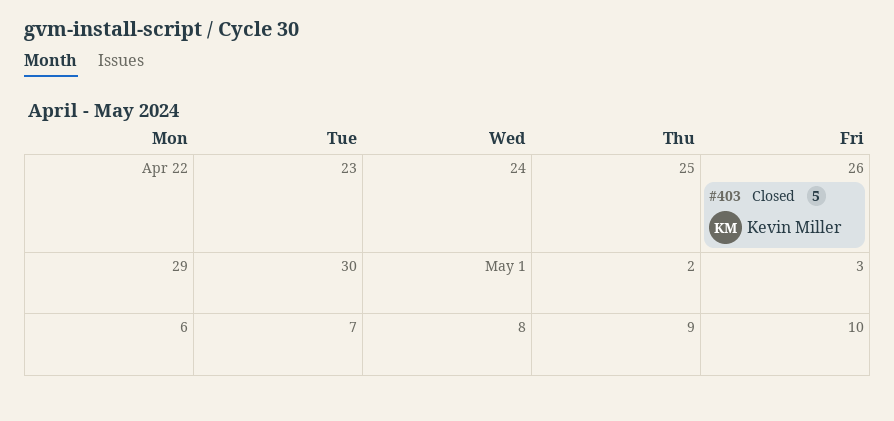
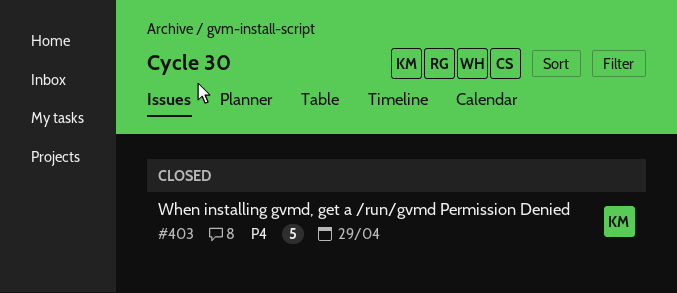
#403, due: Apr 26 -> Apr 29

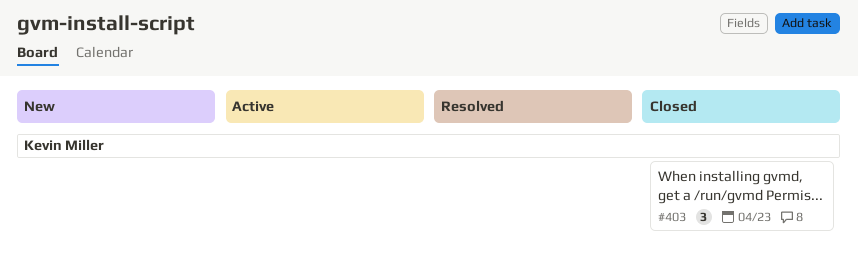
#403, estimate: 5 -> 3
#403, due: Apr 29 -> Apr 23

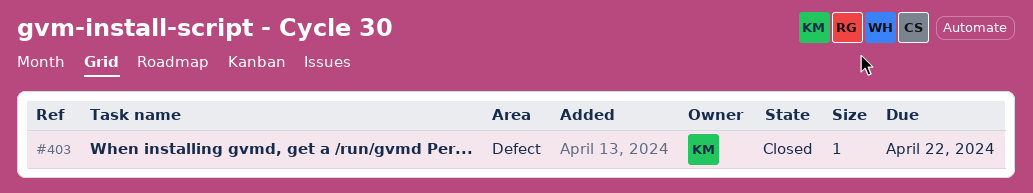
#403, estimate: 3 -> 1
#403, due: Apr 23 -> Apr 22

